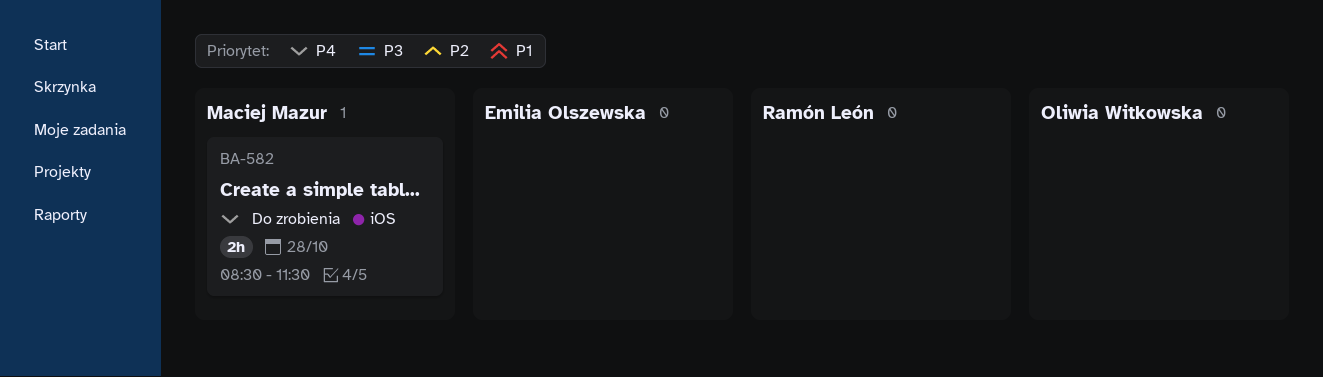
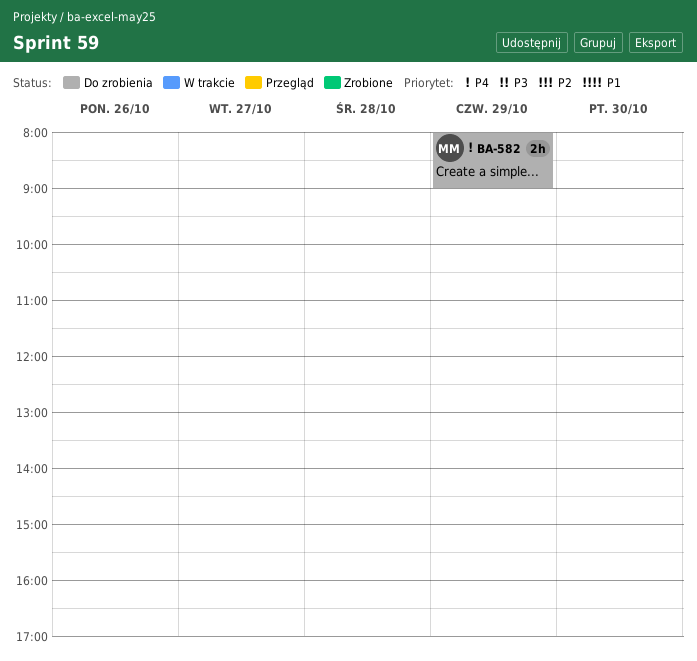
BA-582, day: Oct 28 -> Oct 29
BA-582, begins: 08:30 -> 08:00
BA-582, ends: 11:30 -> 09:00

